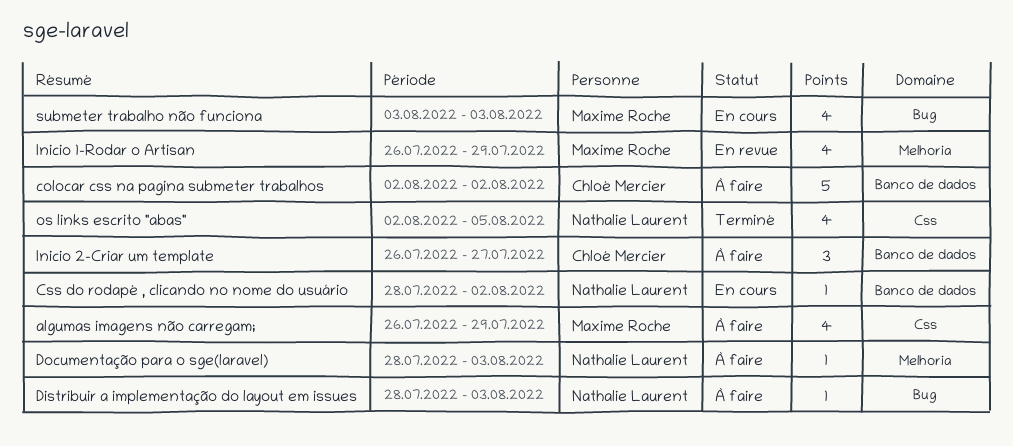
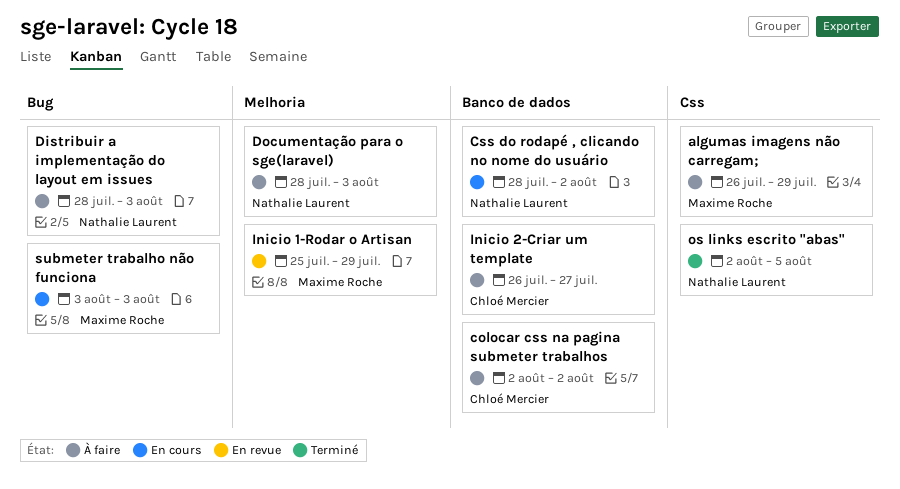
Inicio 1-Rodar o Artisan, start: Jul 26 -> Jul 25

